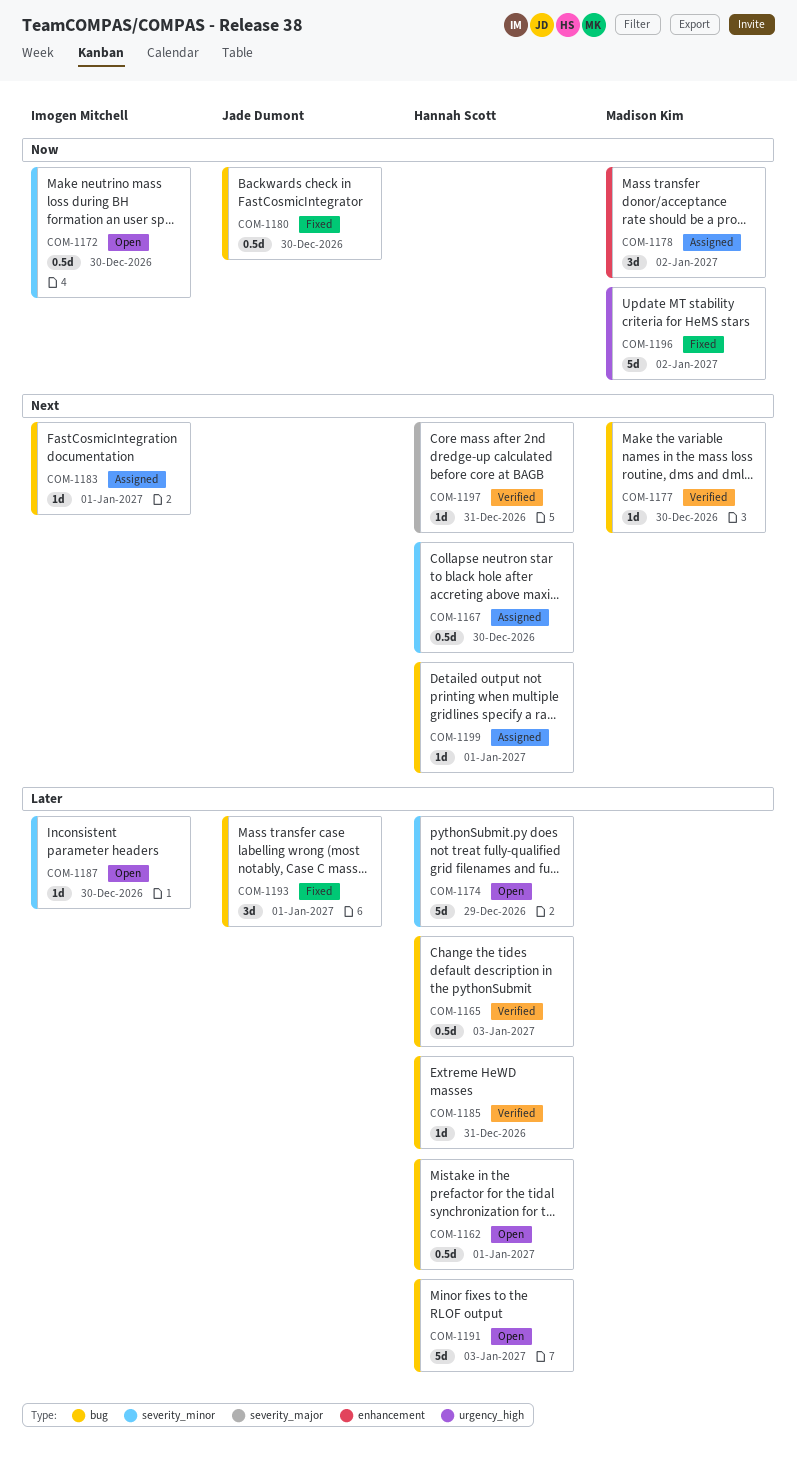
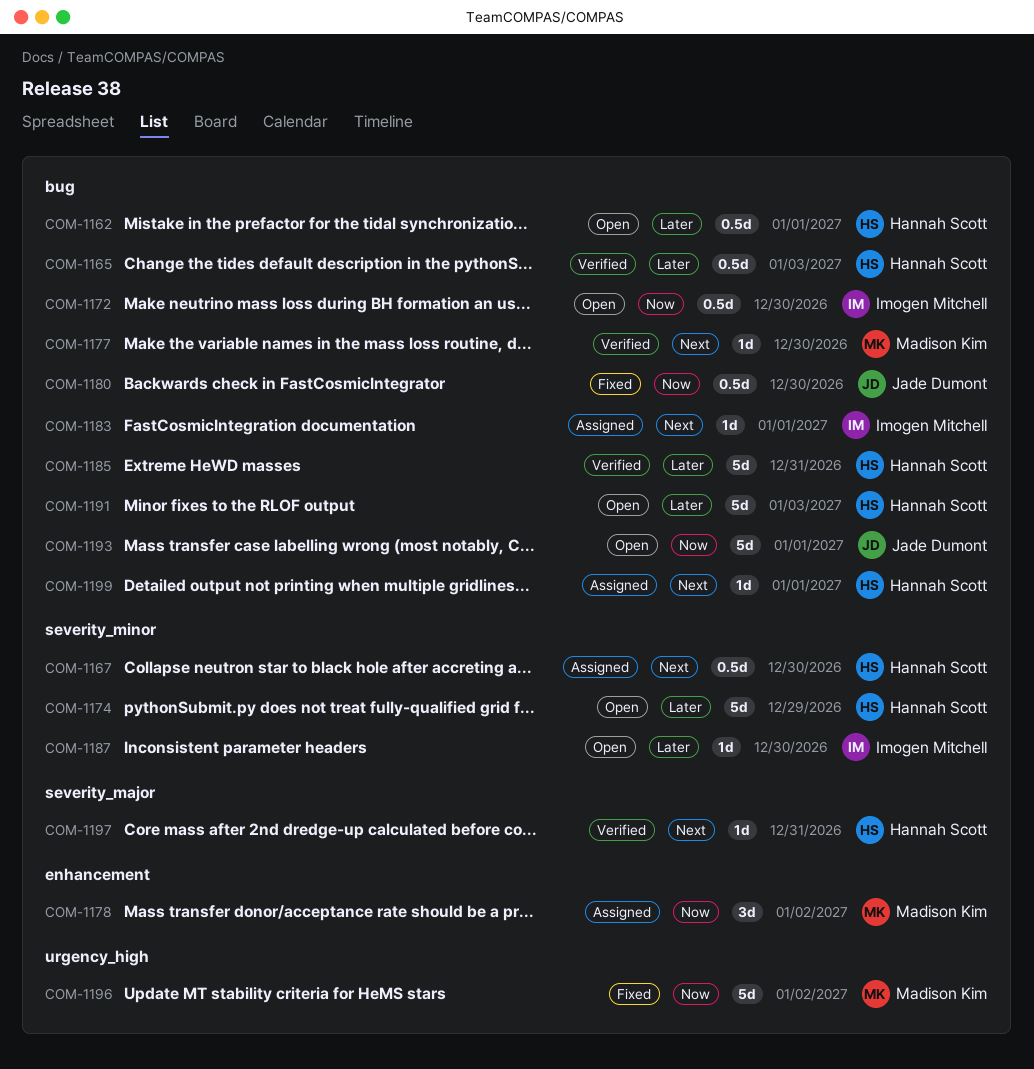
COM-1172, label: severity_minor -> bug
COM-1185, estimate: 1d -> 5d
COM-1193, status: Fixed -> Open
COM-1193, priority: Later -> Now
COM-1193, estimate: 3d -> 5d

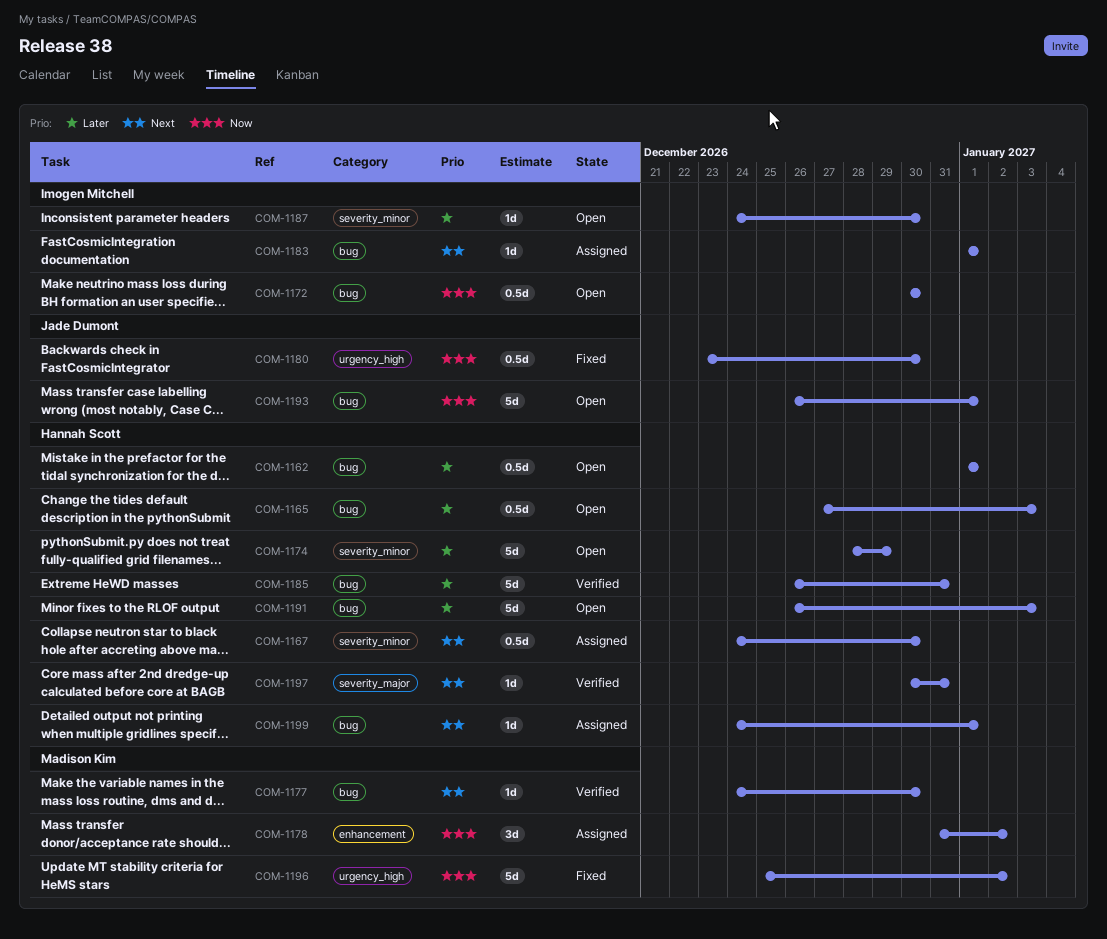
COM-1165, status: Verified -> Open
COM-1180, label: bug -> urgency_high

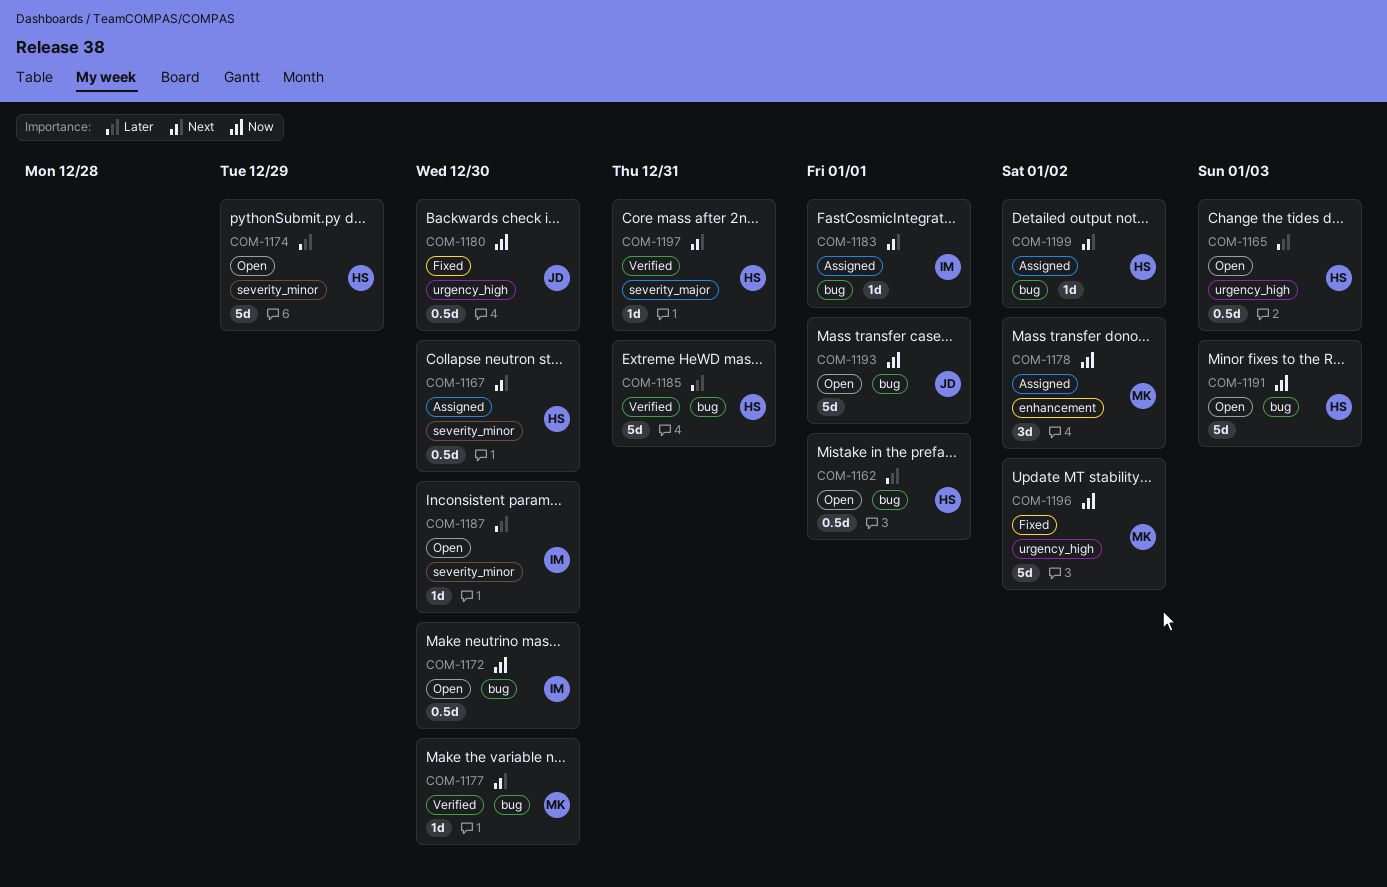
COM-1165, label: bug -> urgency_high
COM-1191, priority: Later -> Now
COM-1199, due: Jan 1 -> Jan 2

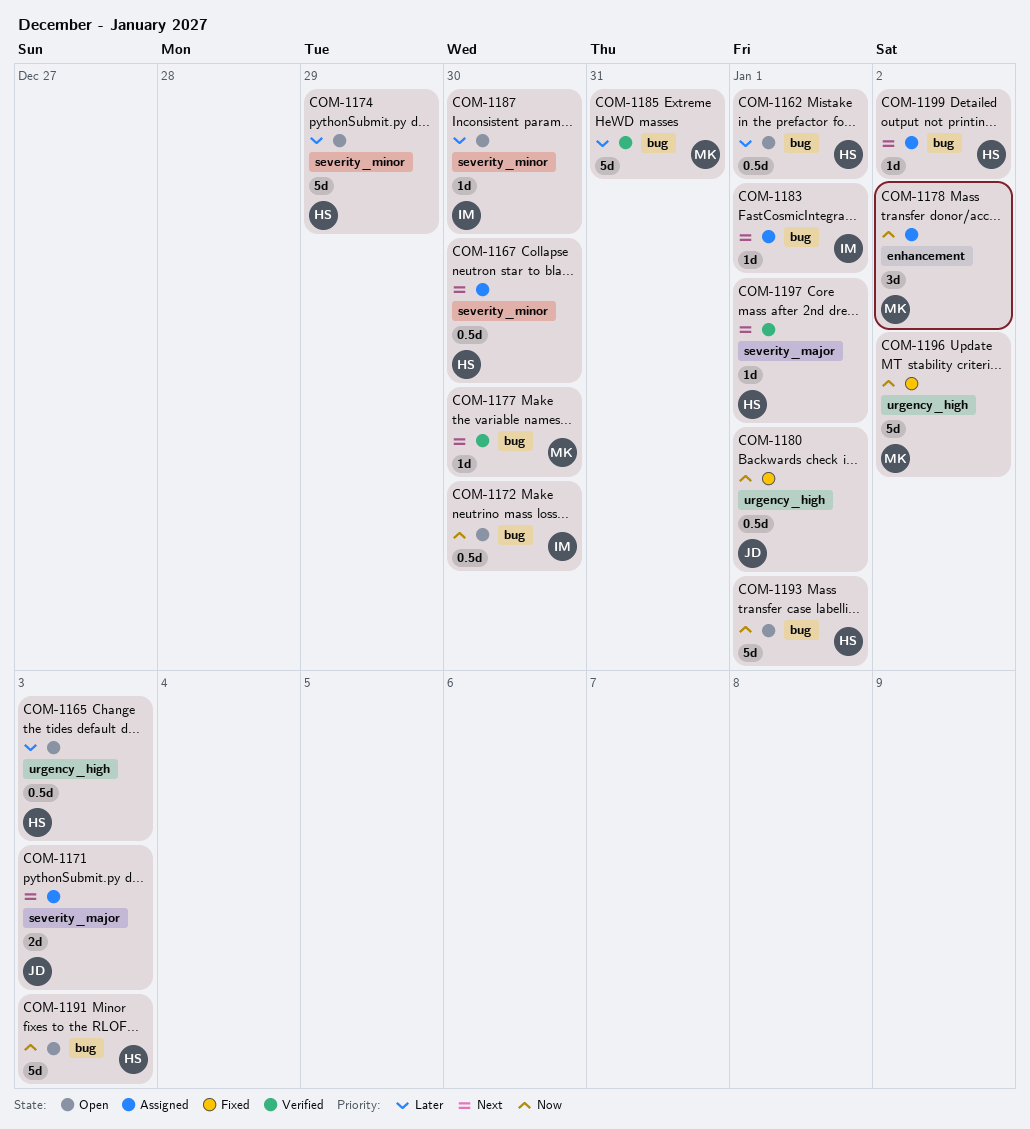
COM-1171: none -> present
COM-1180, due: Dec 30 -> Jan 1
COM-1185, owner: HS -> MK
COM-1193, owner: JD -> HS
COM-1197, due: Dec 31 -> Jan 1

